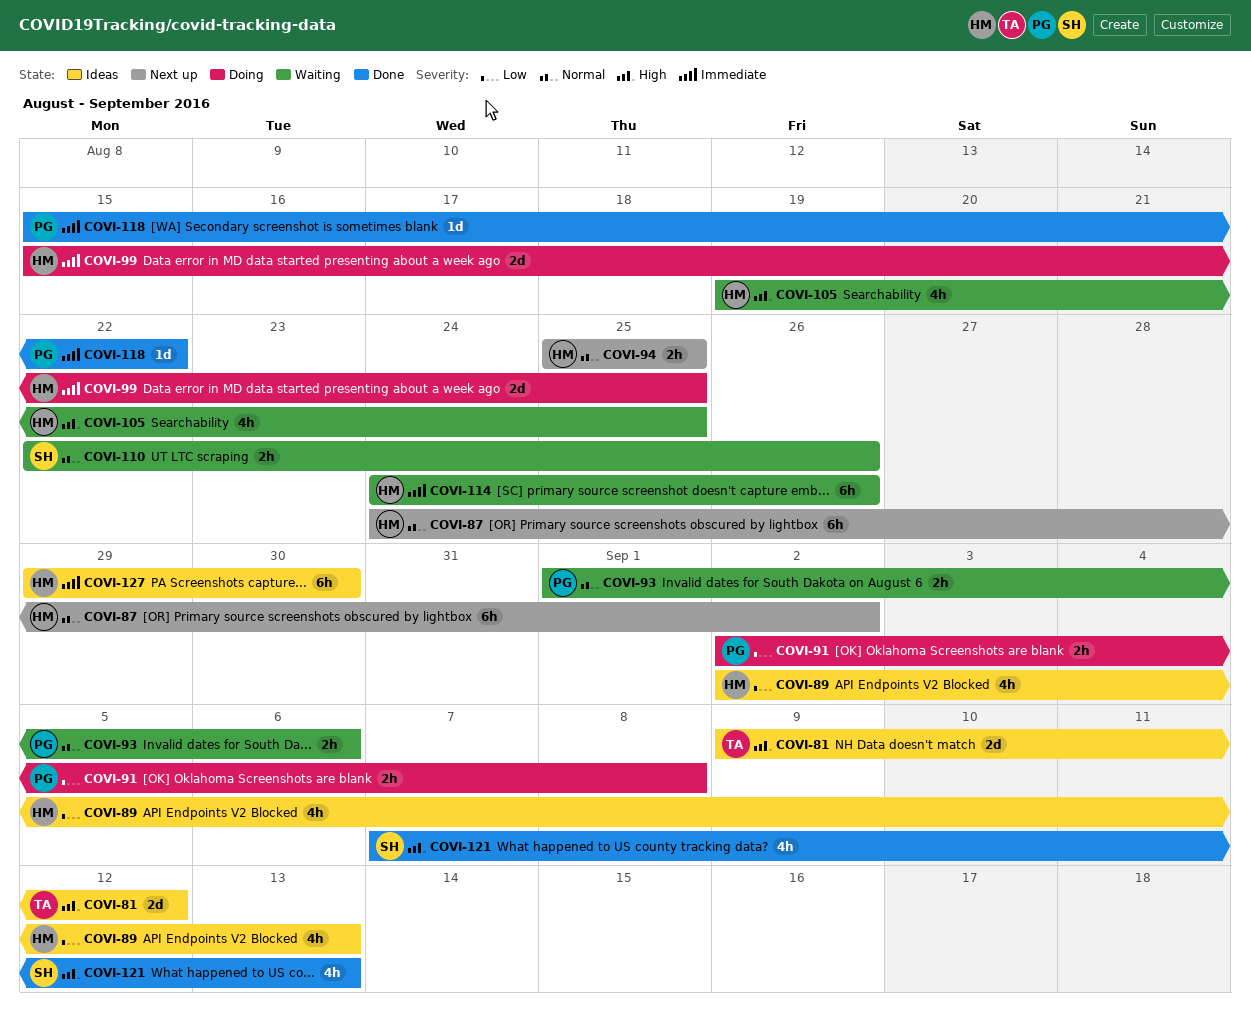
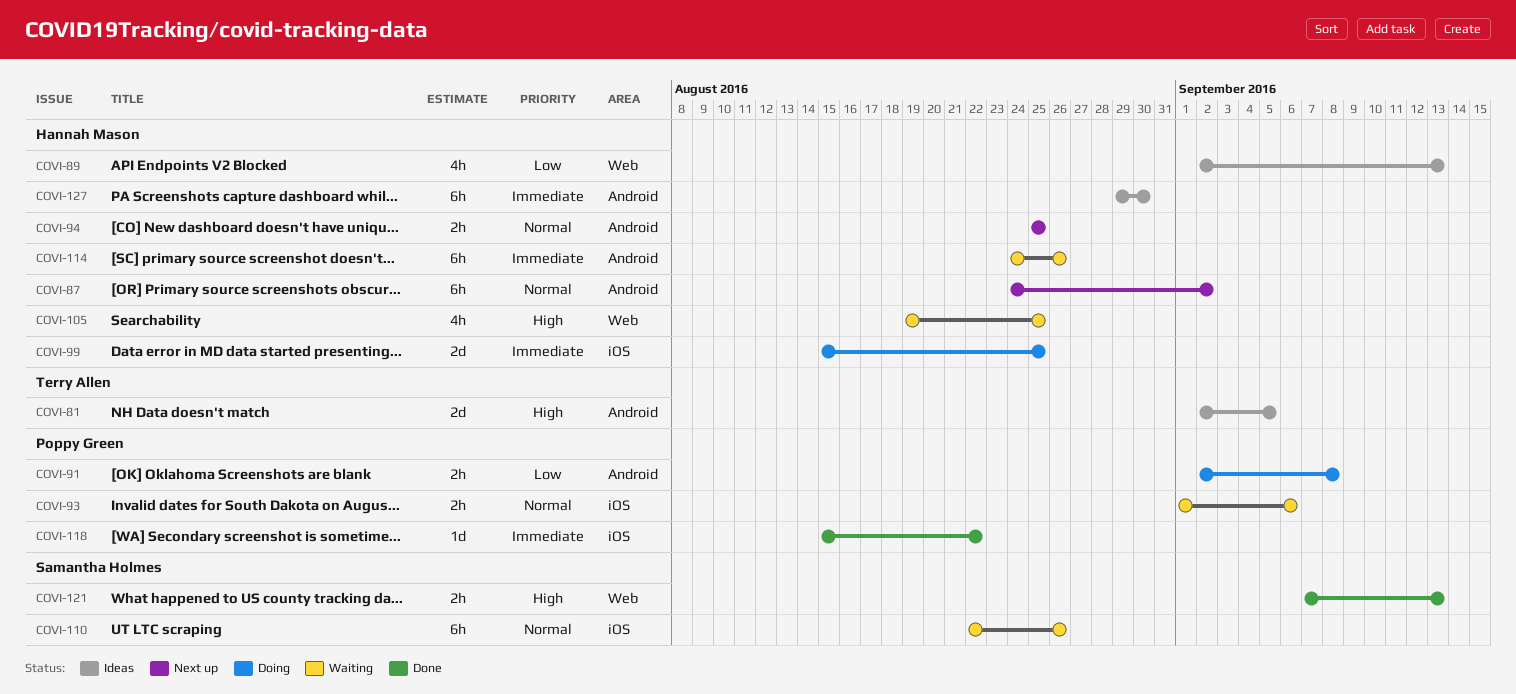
COVI-81, start: Sep 9 -> Sep 2
COVI-81, due: Sep 12 -> Sep 5
COVI-110, estimate: 2h -> 6h
COVI-121, estimate: 4h -> 2h

